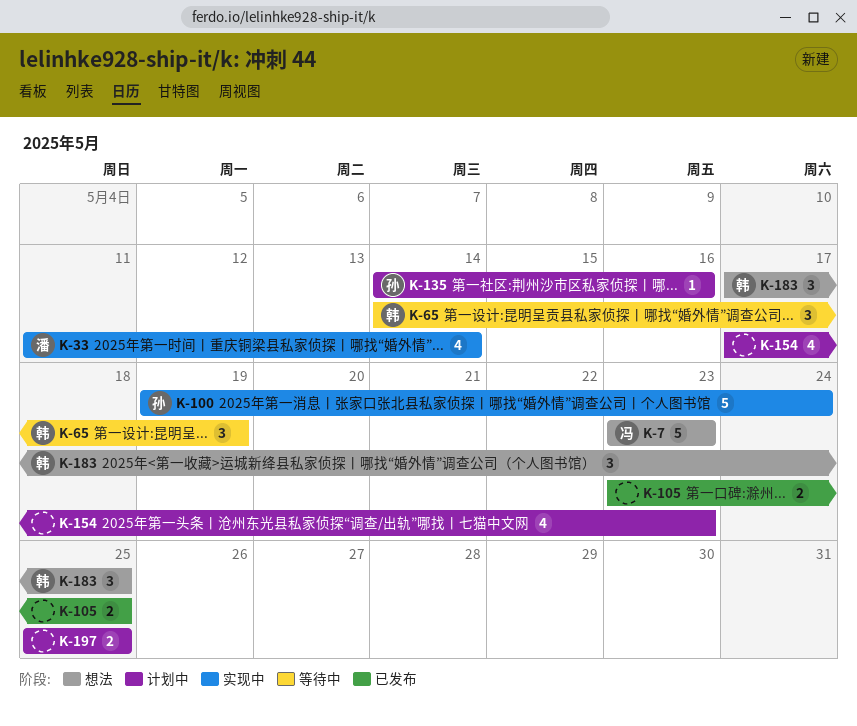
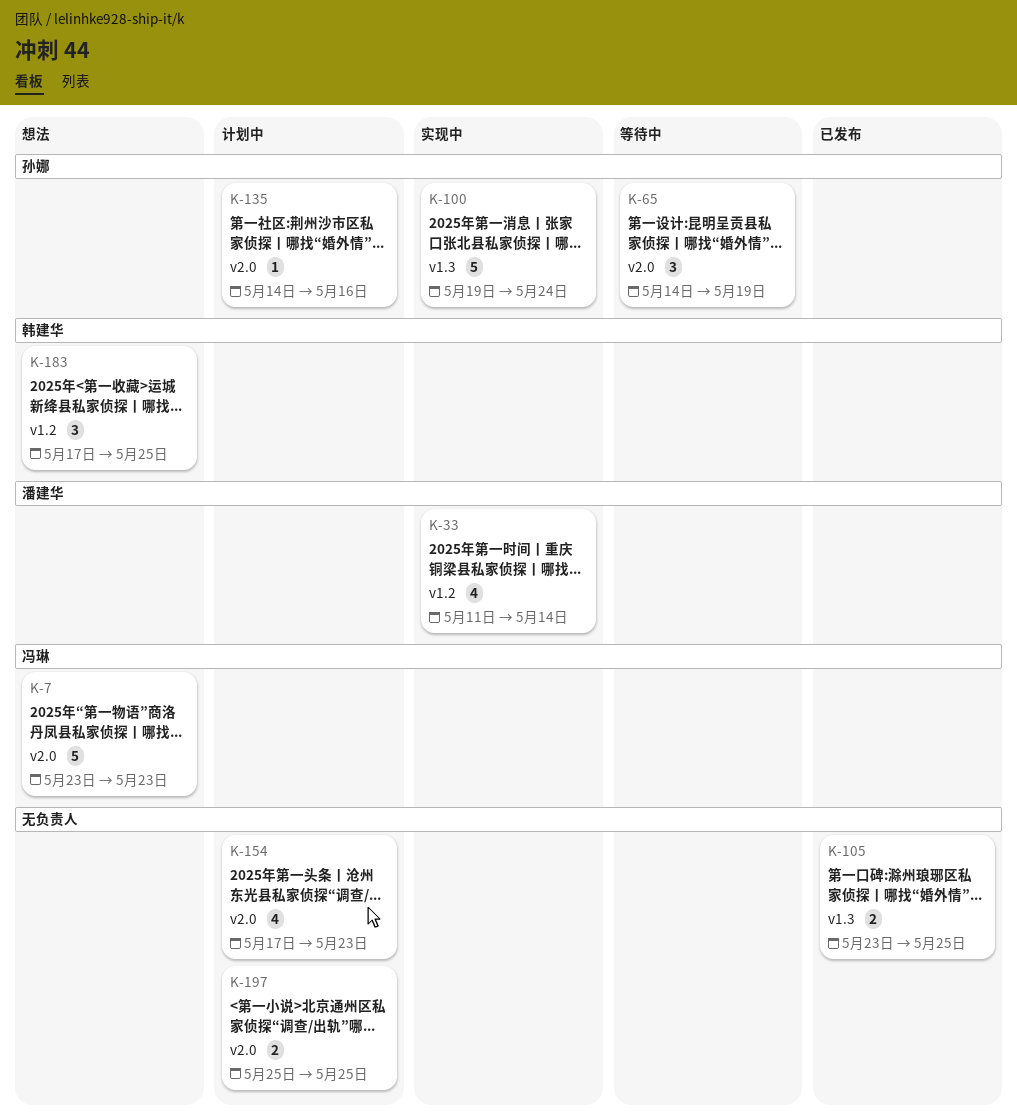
K-65, owner: 韩建华 -> 孙娜

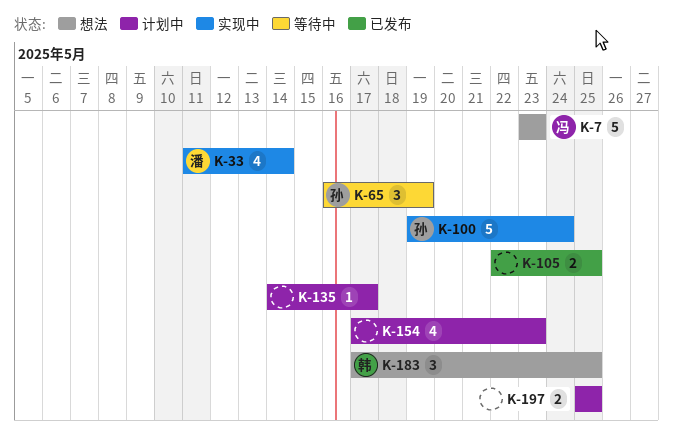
K-65, start: May 14 -> May 16
K-105, start: May 23 -> May 22
K-135, owner: 孙娜 -> none
K-135, due: May 16 -> May 17

